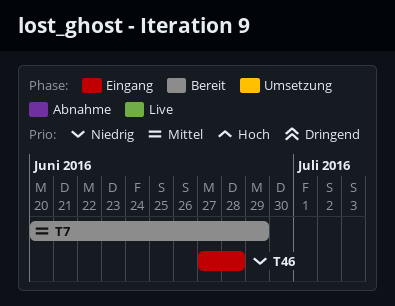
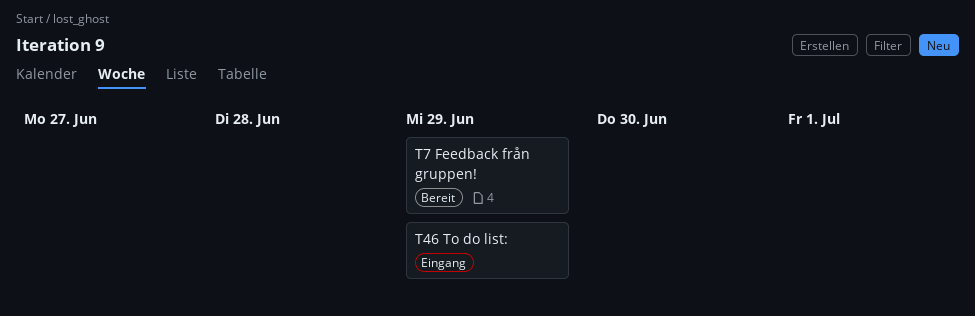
T46, due: Jun 28 -> Jun 29

